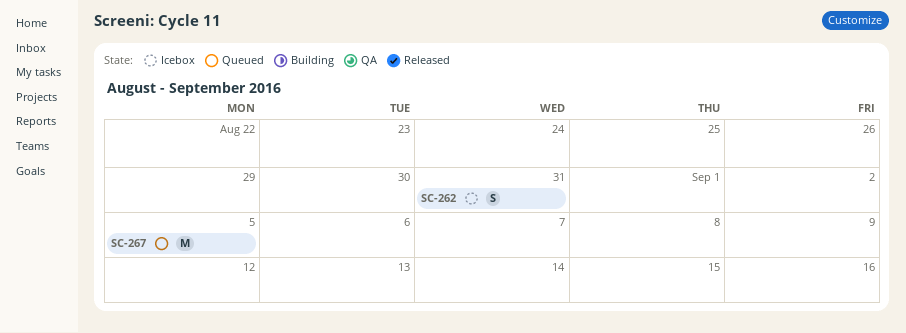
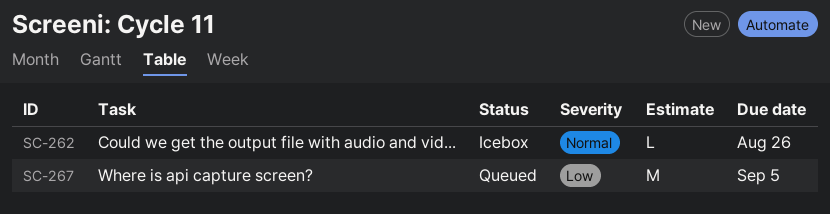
SC-262, estimate: S -> L
SC-262, due: Aug 31 -> Aug 26

